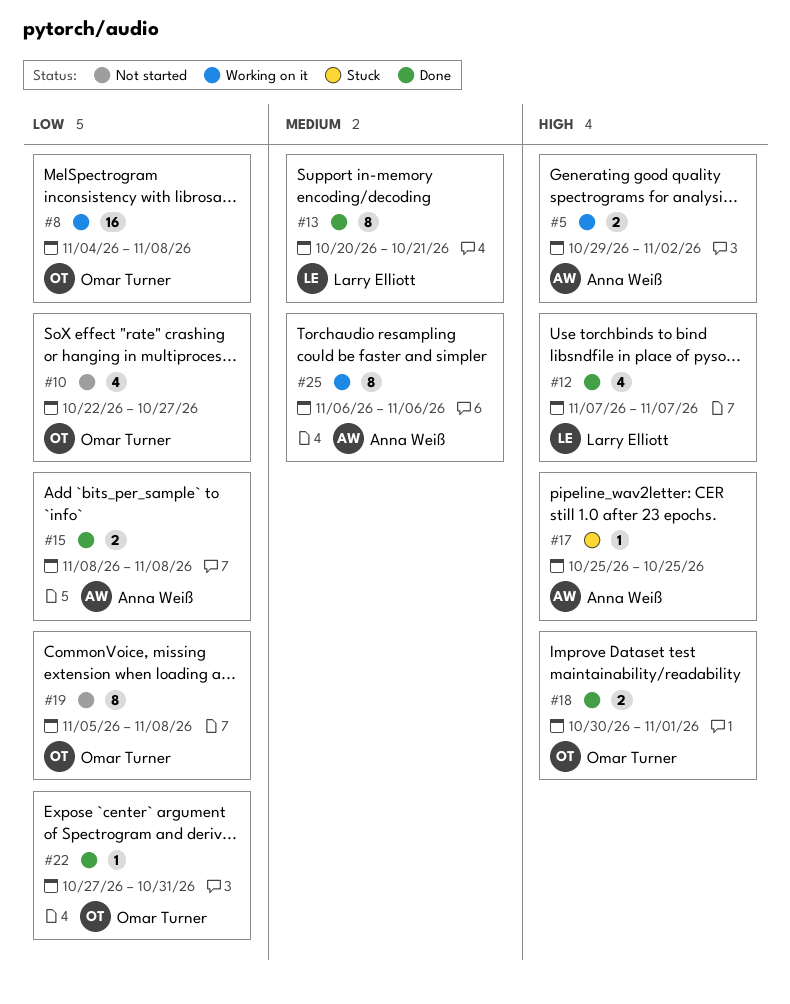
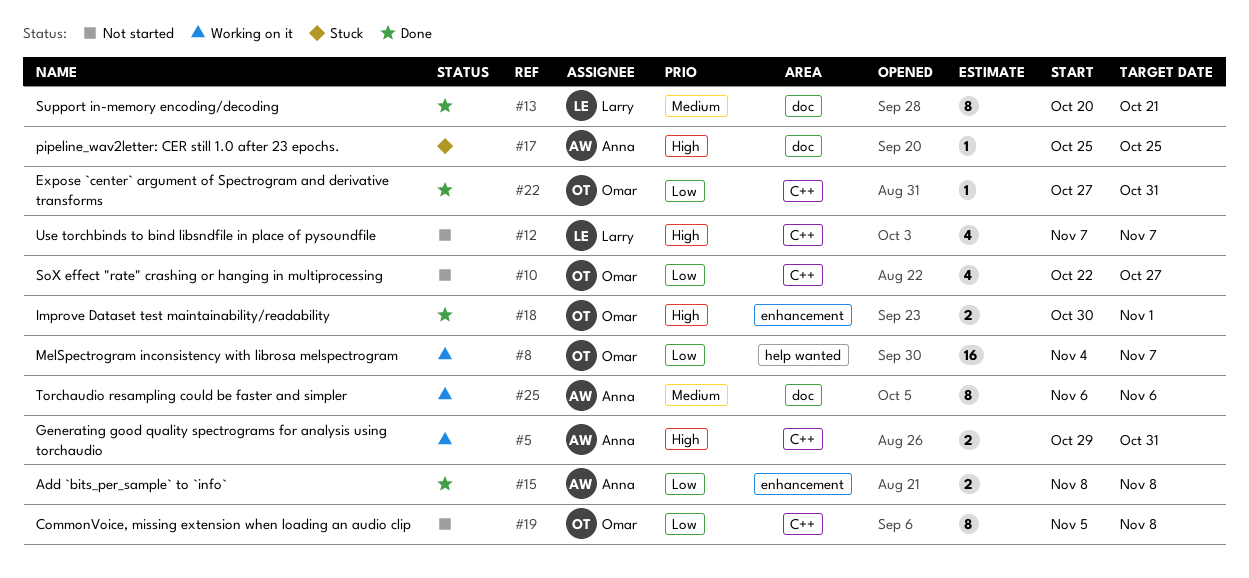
#5, due: Nov 2 -> Oct 31
#8, due: Nov 8 -> Nov 7
#12, status: Done -> Not started

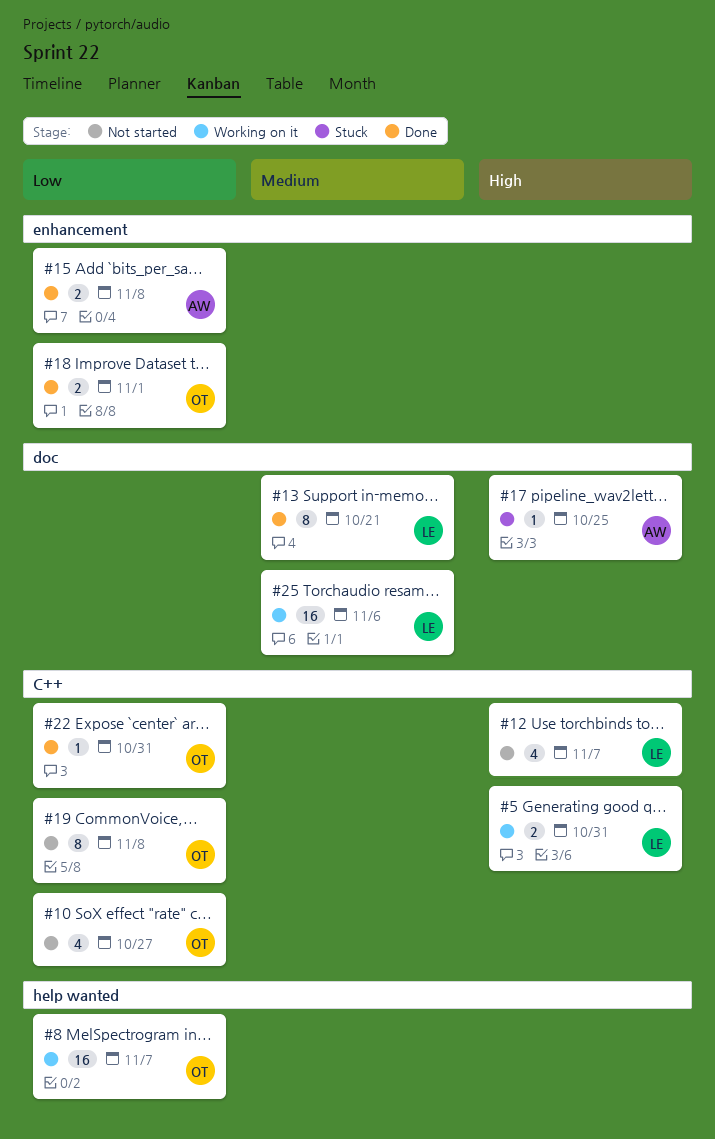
#5, owner: Anna -> Larry
#18, priority: High -> Low
#25, owner: Anna -> Larry
#25, estimate: 8 -> 16

